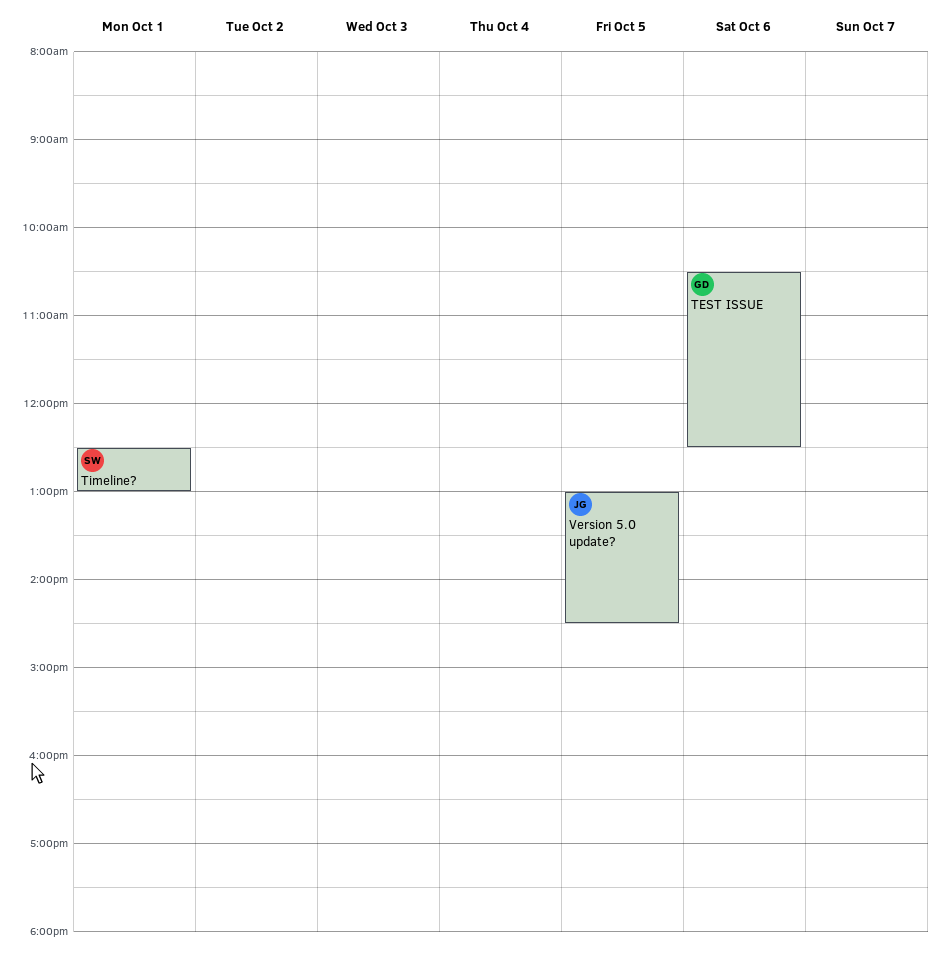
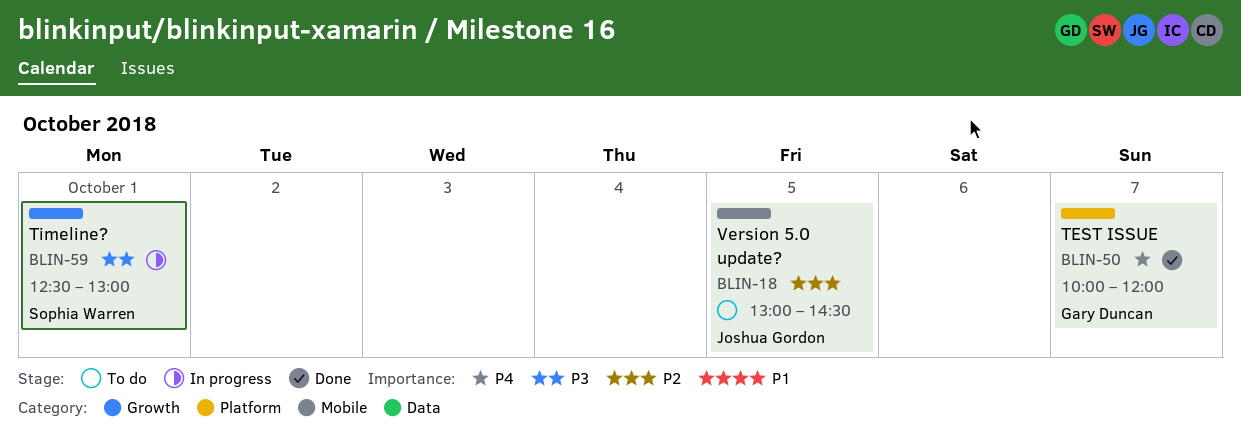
TEST ISSUE, day: Oct 6 -> Oct 7
TEST ISSUE, begins: 10:30 -> 10:00
TEST ISSUE, ends: 12:30 -> 12:00

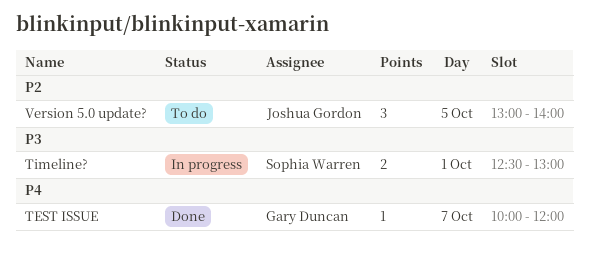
Version 5.0 update?, ends: 14:30 -> 14:00

